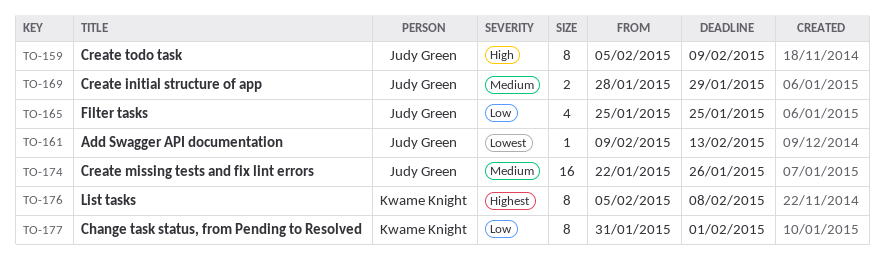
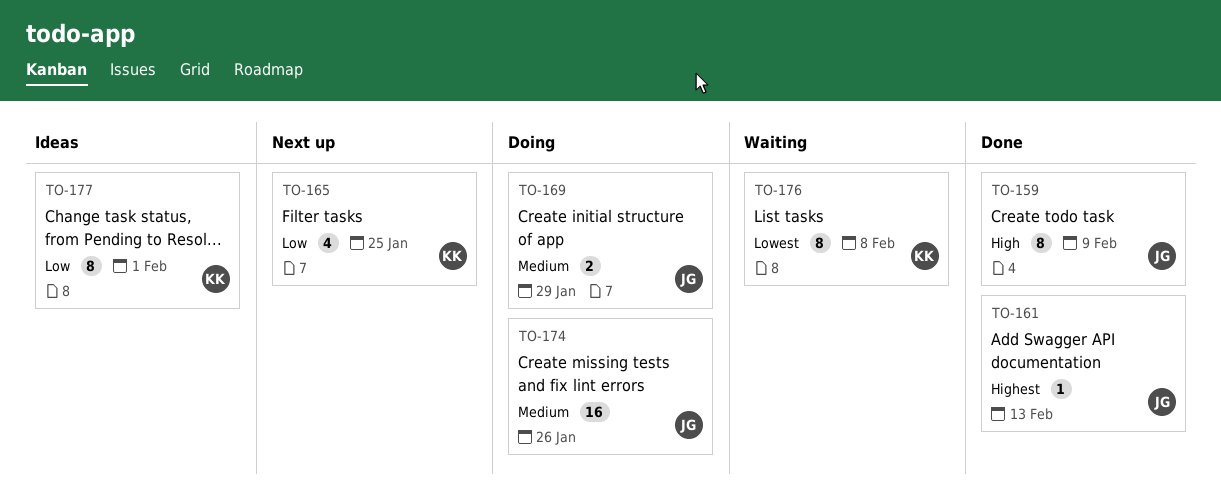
TO-161, priority: Lowest -> Highest
TO-165, owner: Judy Green -> Kwame Knight
TO-176, priority: Highest -> Lowest

